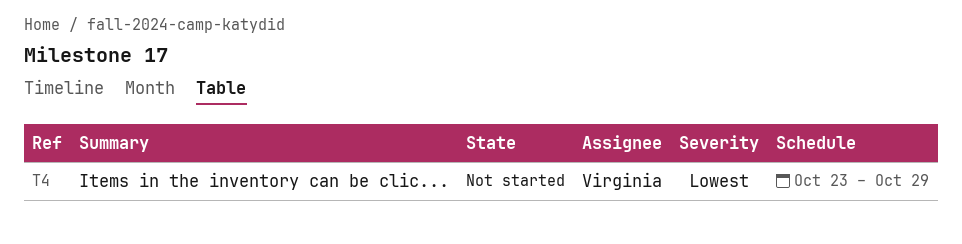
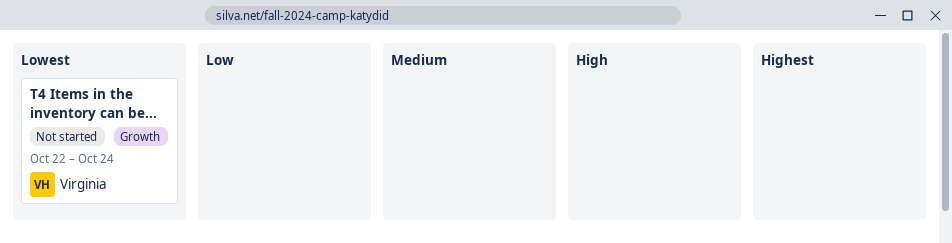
T4, start: Oct 23 -> Oct 22
T4, due: Oct 29 -> Oct 24

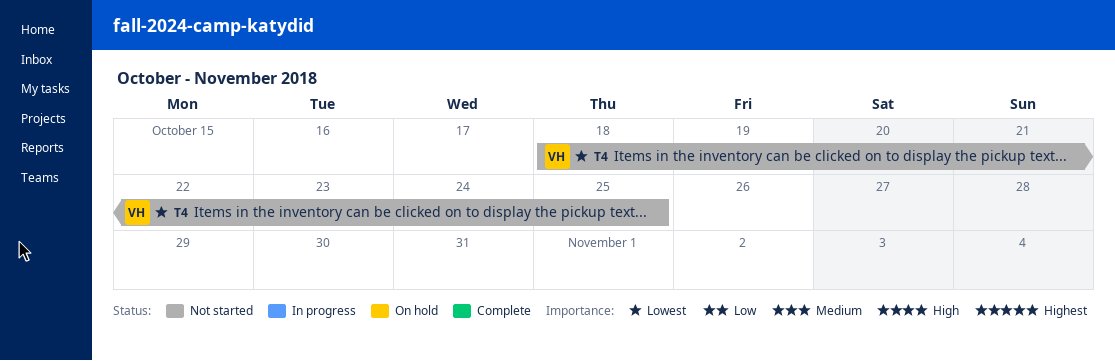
T4, start: Oct 22 -> Oct 18
T4, due: Oct 24 -> Oct 25

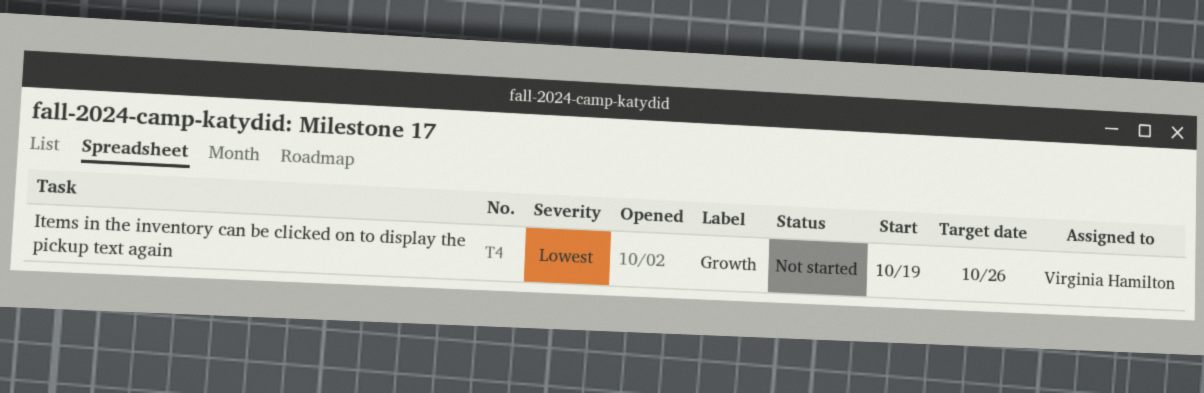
T4, start: Oct 18 -> Oct 19
T4, due: Oct 25 -> Oct 26

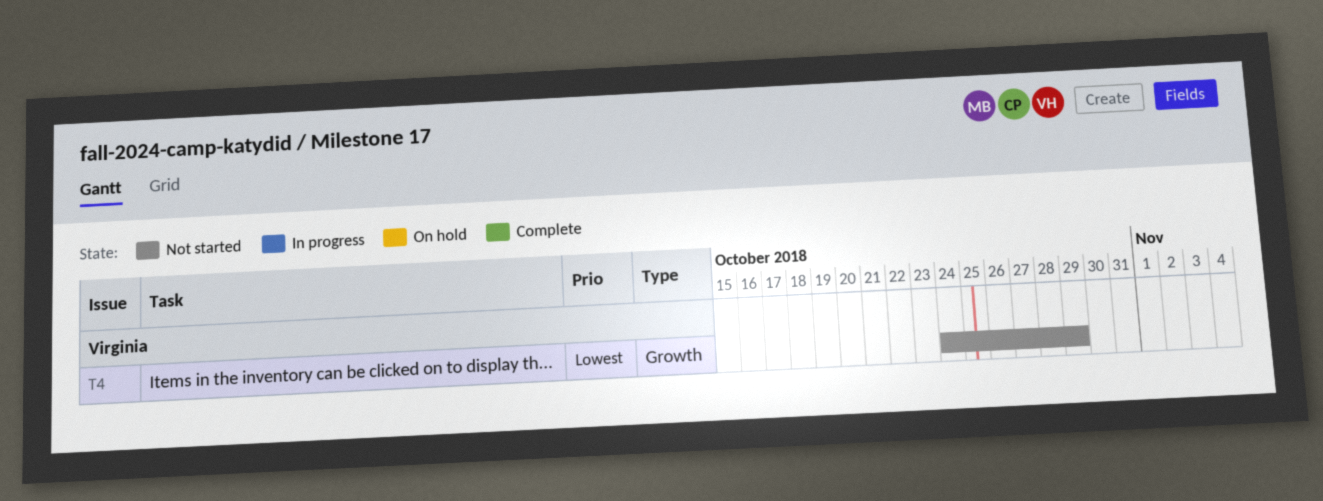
T4, start: Oct 19 -> Oct 24
T4, due: Oct 26 -> Oct 29

